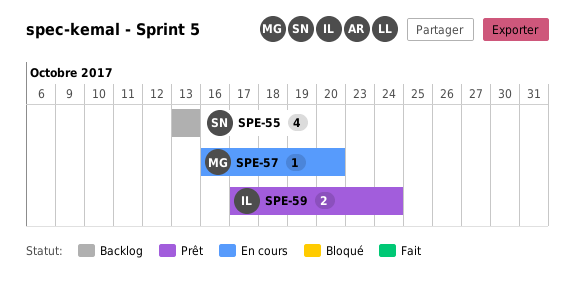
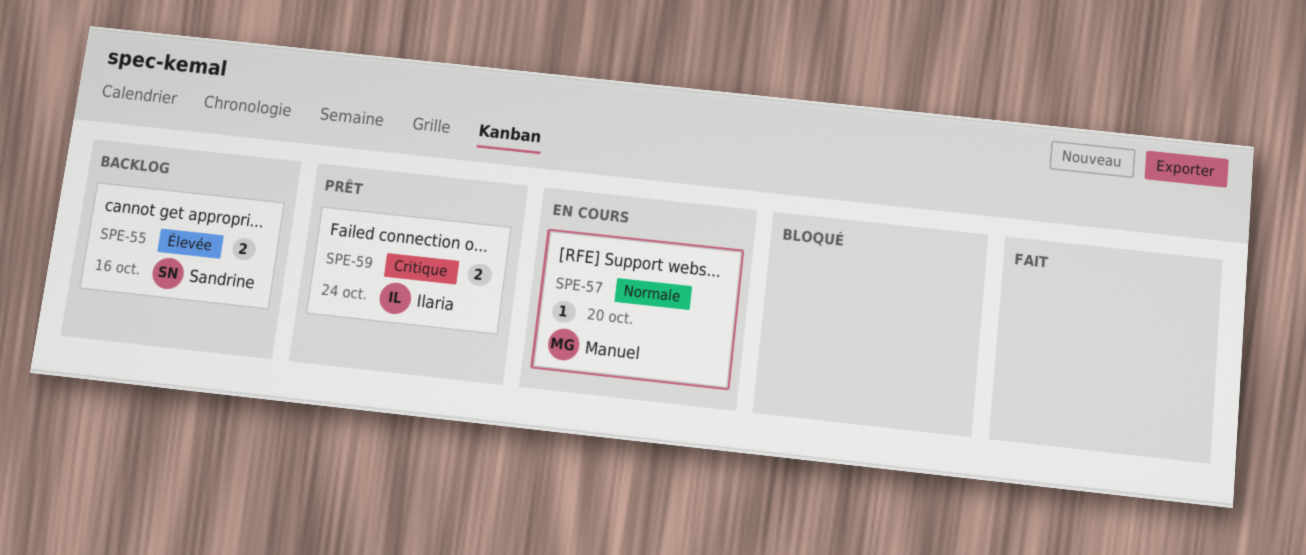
SPE-55, estimate: 4 -> 2
SPE-55, due: Oct 13 -> Oct 16

